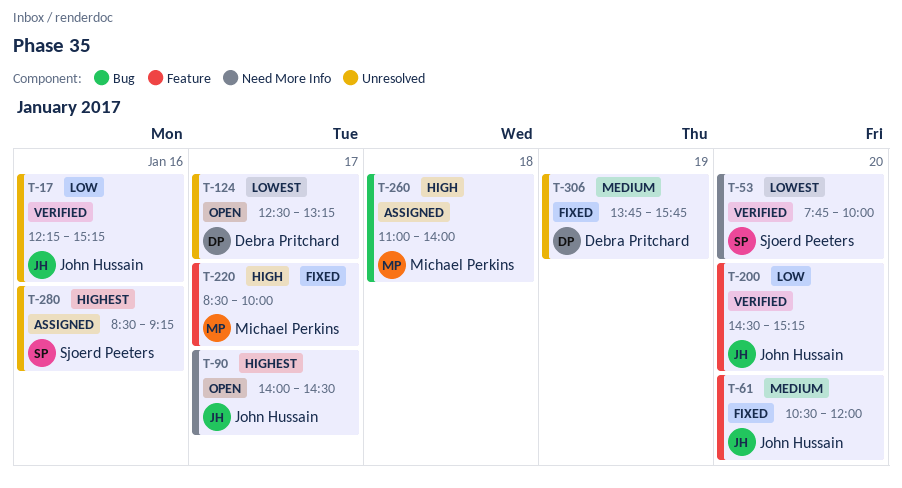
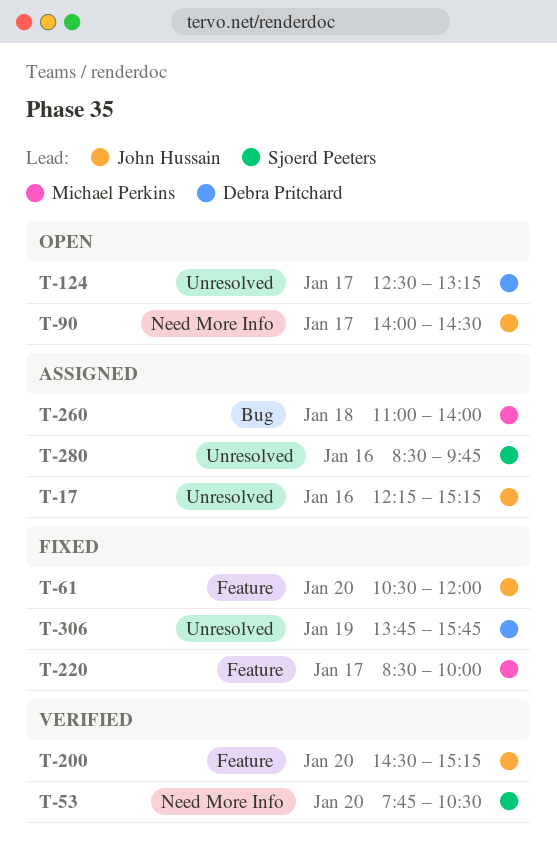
T-17, status: Verified -> Assigned
T-53, ends: 10:00 -> 10:30
T-280, ends: 09:15 -> 09:45

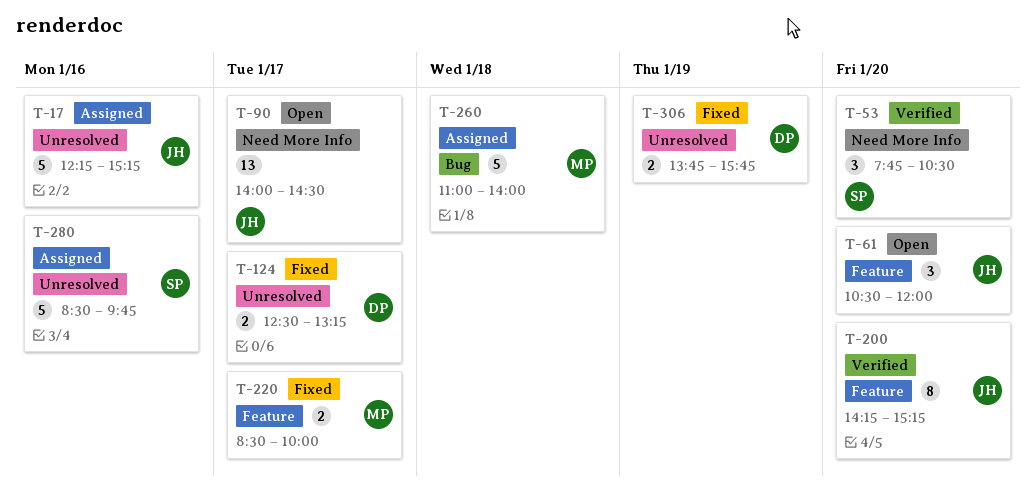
T-61, status: Fixed -> Open
T-124, status: Open -> Fixed
T-200, begins: 14:30 -> 14:15

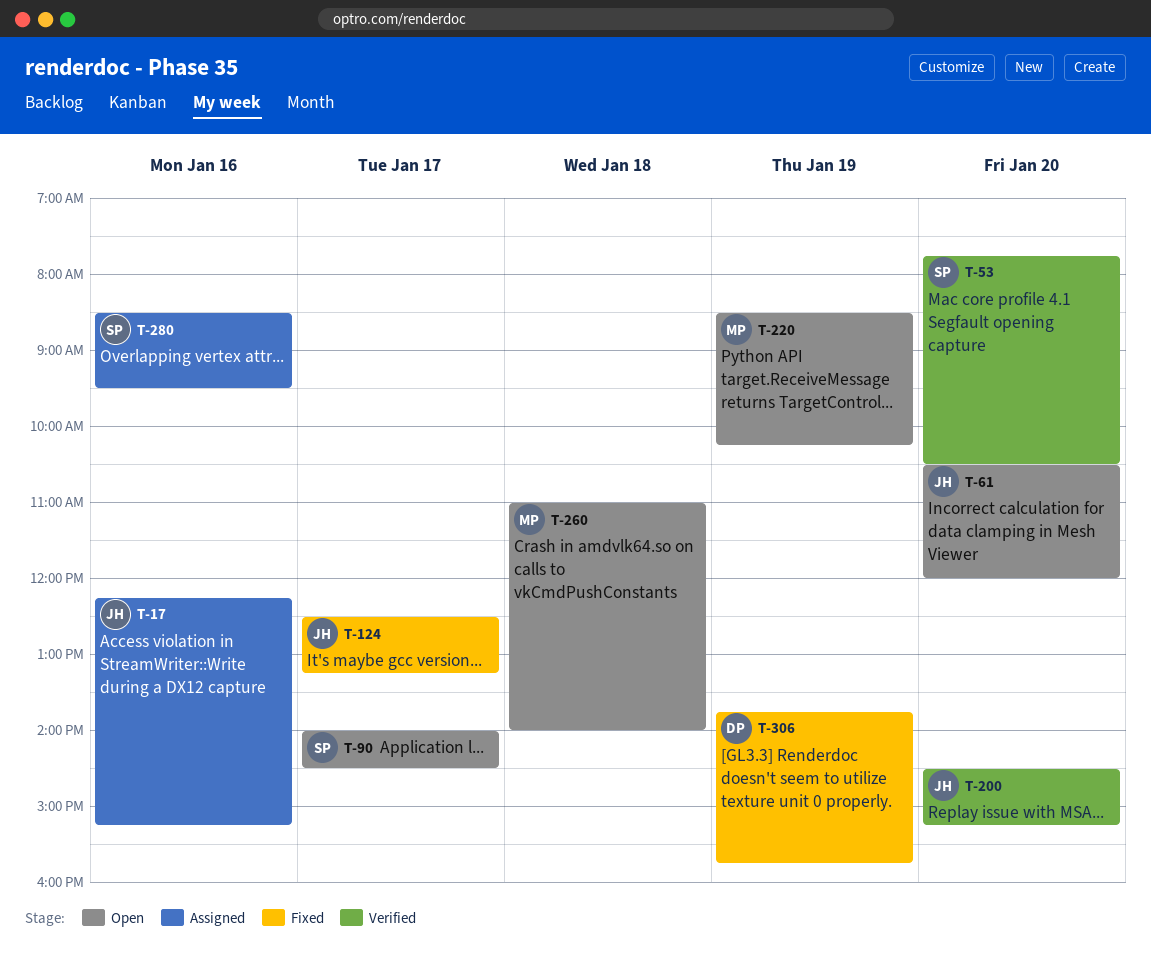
T-90, owner: JH -> SP
T-124, owner: DP -> JH
T-200, begins: 14:15 -> 14:30
T-220, status: Fixed -> Open
T-220, day: Jan 17 -> Jan 19
T-220, ends: 10:00 -> 10:15
T-260, status: Assigned -> Open
T-280, ends: 09:45 -> 09:30

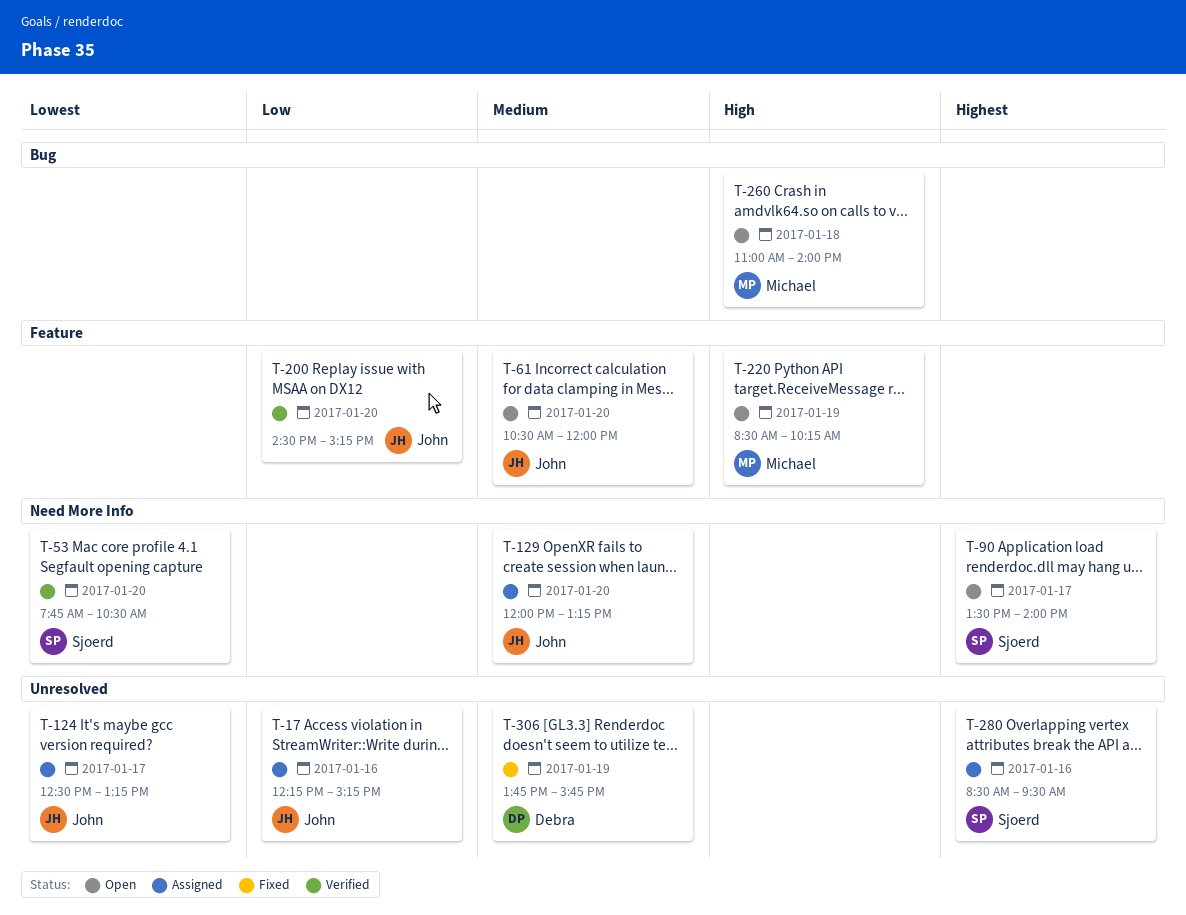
T-90, begins: 14:00 -> 13:30
T-90, ends: 14:30 -> 14:00
T-124, status: Fixed -> Assigned
T-129: none -> present

